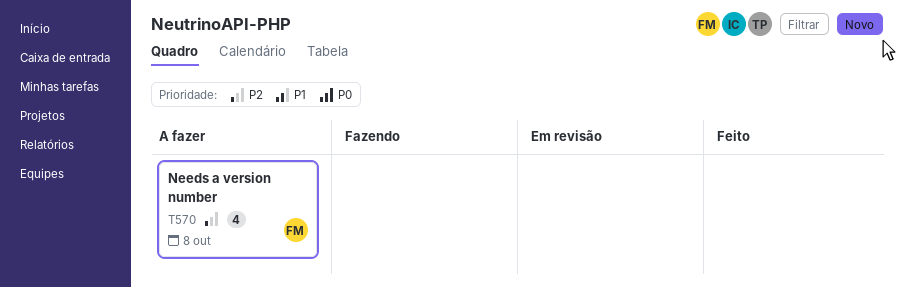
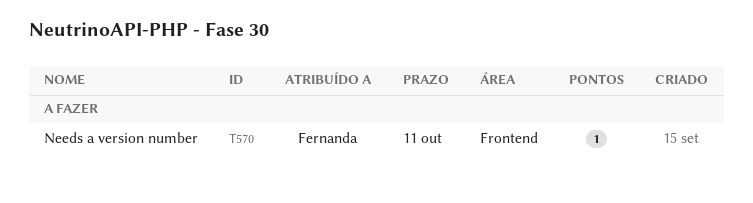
T570, estimate: 4 -> 1
T570, due: Oct 8 -> Oct 11

